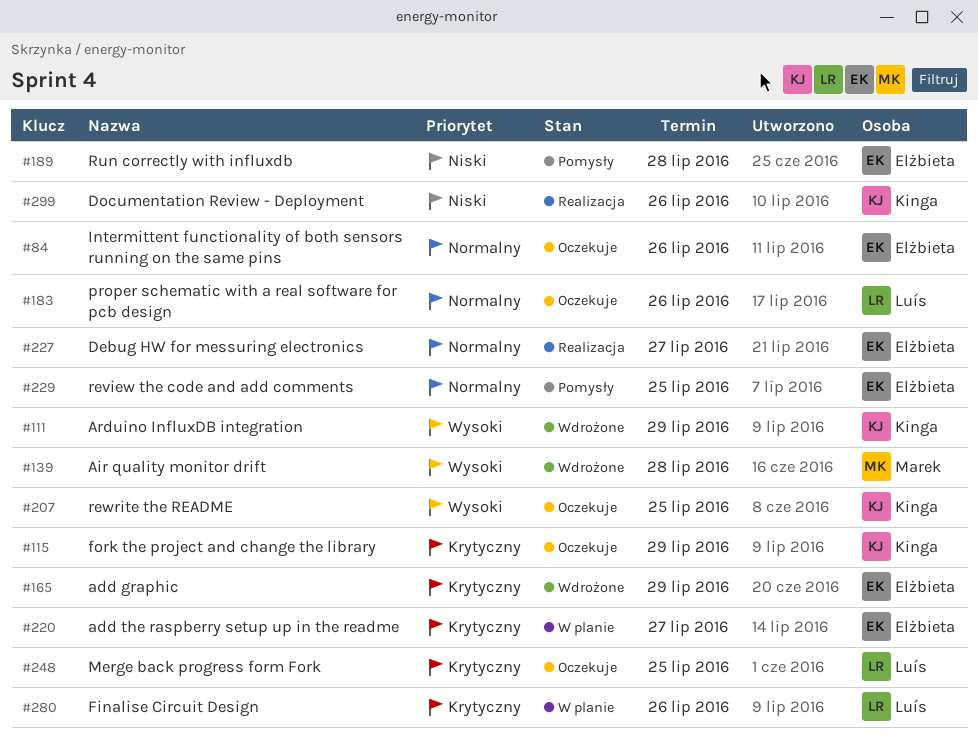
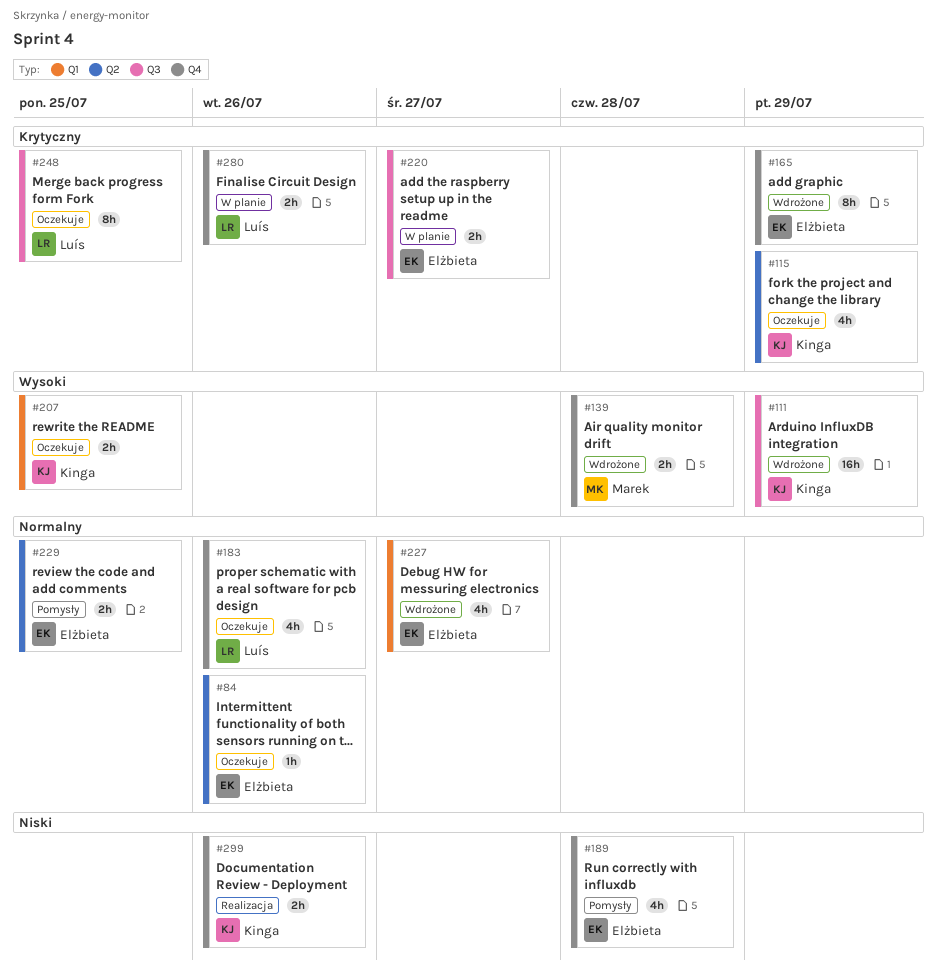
#227, status: Realizacja -> Wdrożone

